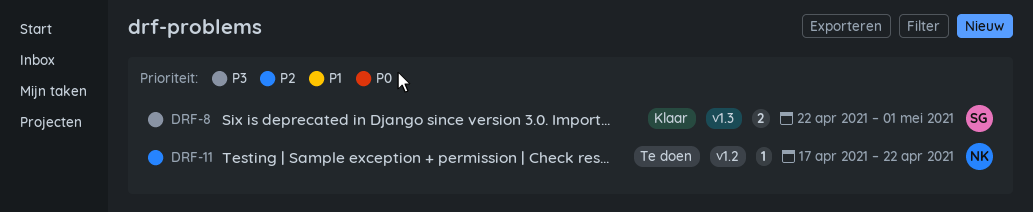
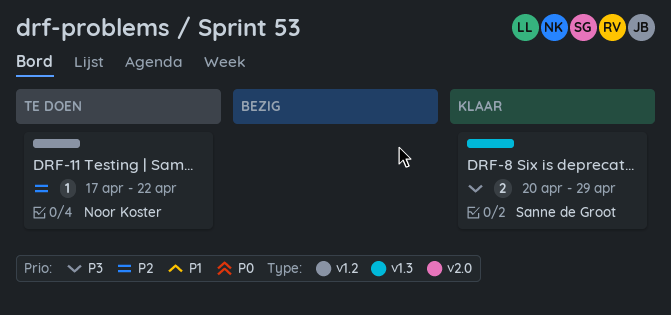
DRF-8, start: Apr 22 -> Apr 20
DRF-8, due: May 1 -> Apr 29

